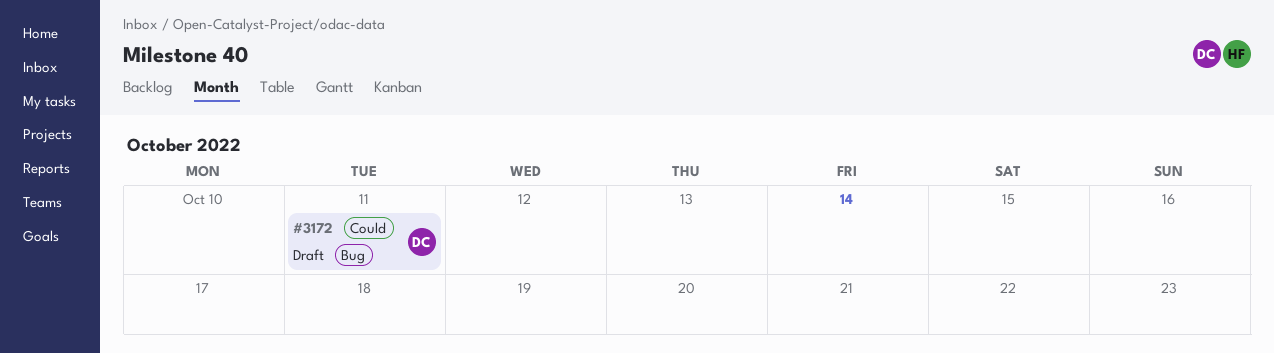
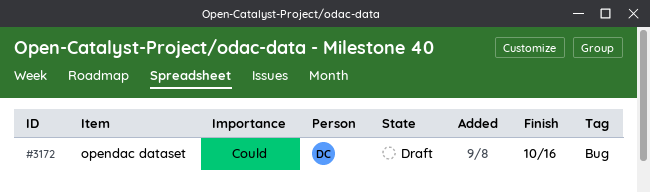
#3172, due: Oct 11 -> Oct 16

